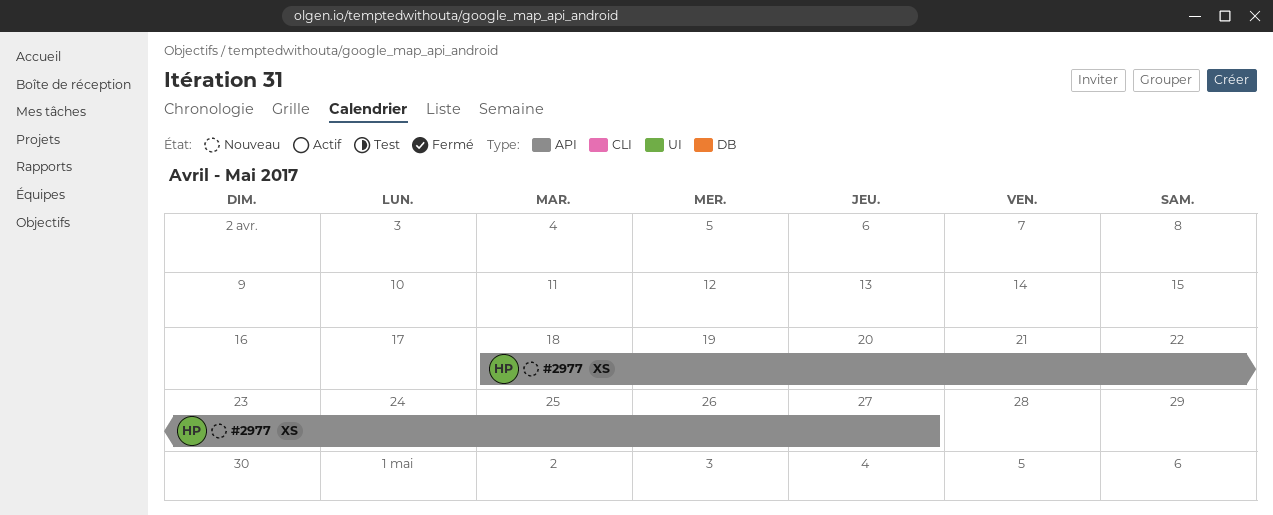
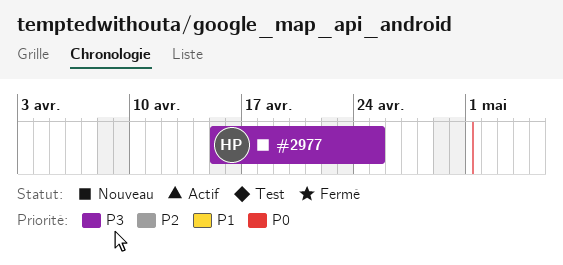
#2977, start: Apr 18 -> Apr 15
#2977, due: Apr 27 -> Apr 25

